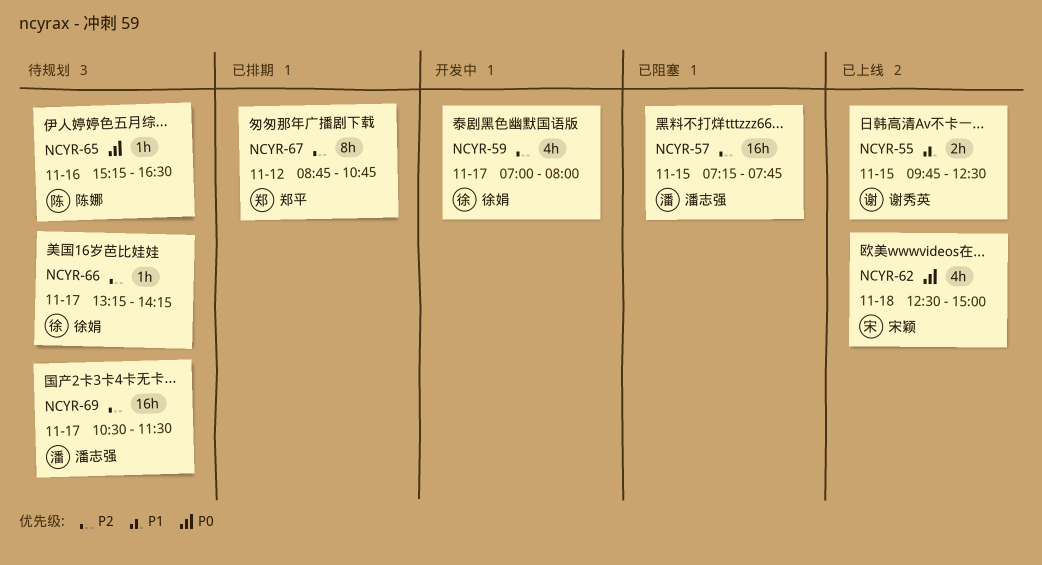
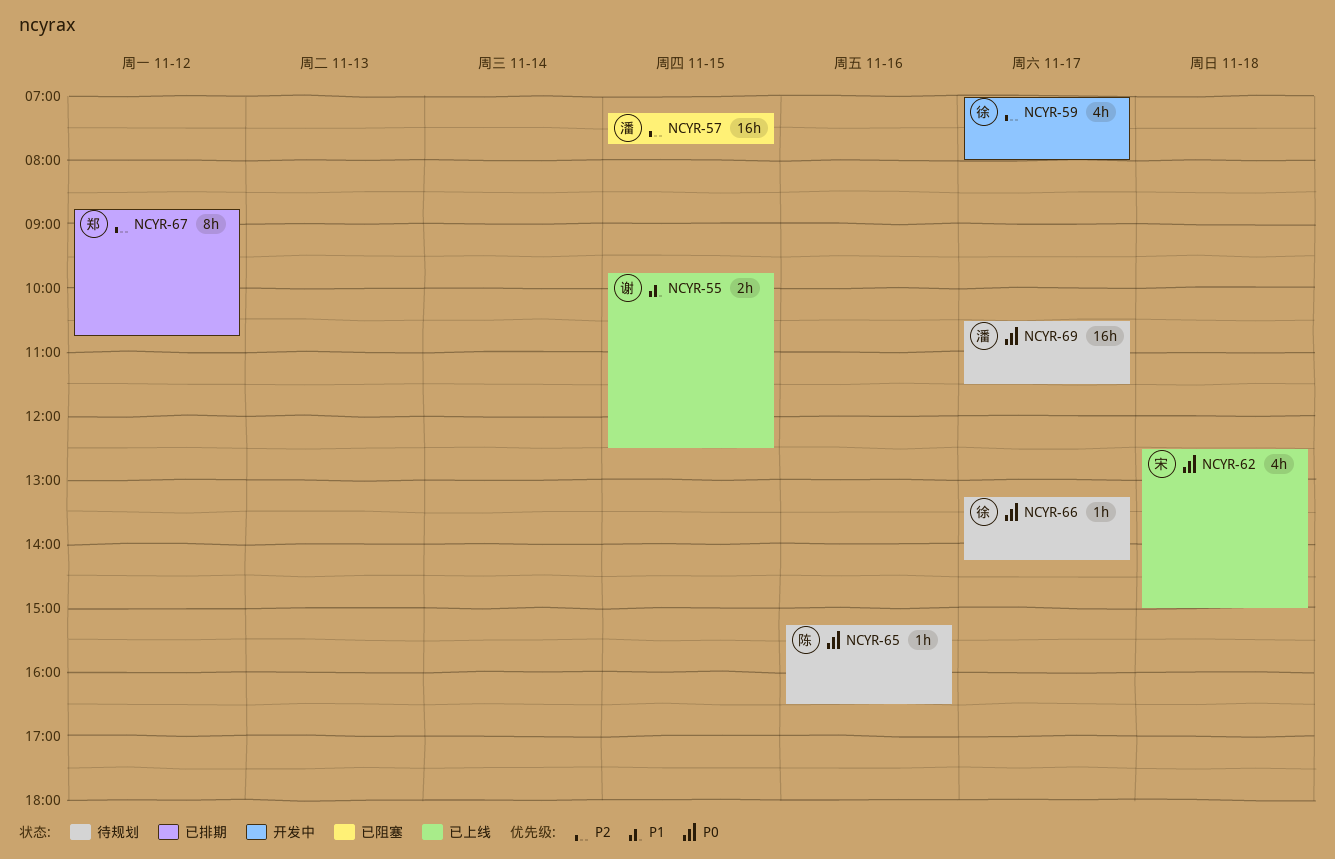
NCYR-66, priority: P2 -> P0
NCYR-69, priority: P2 -> P0

